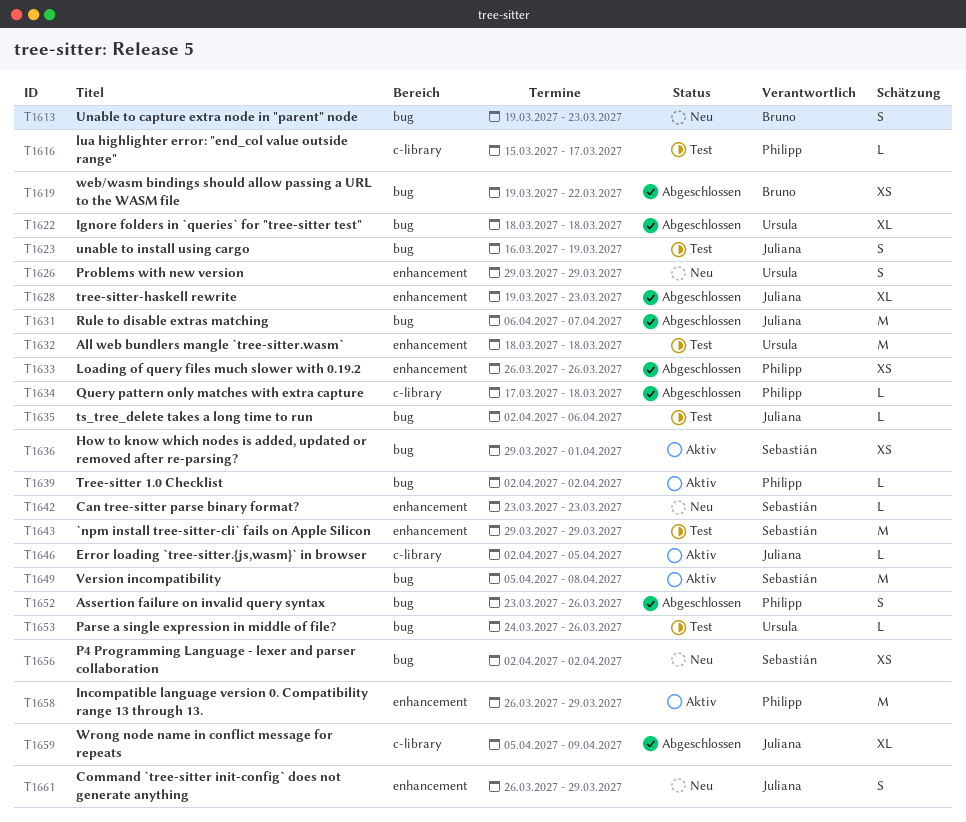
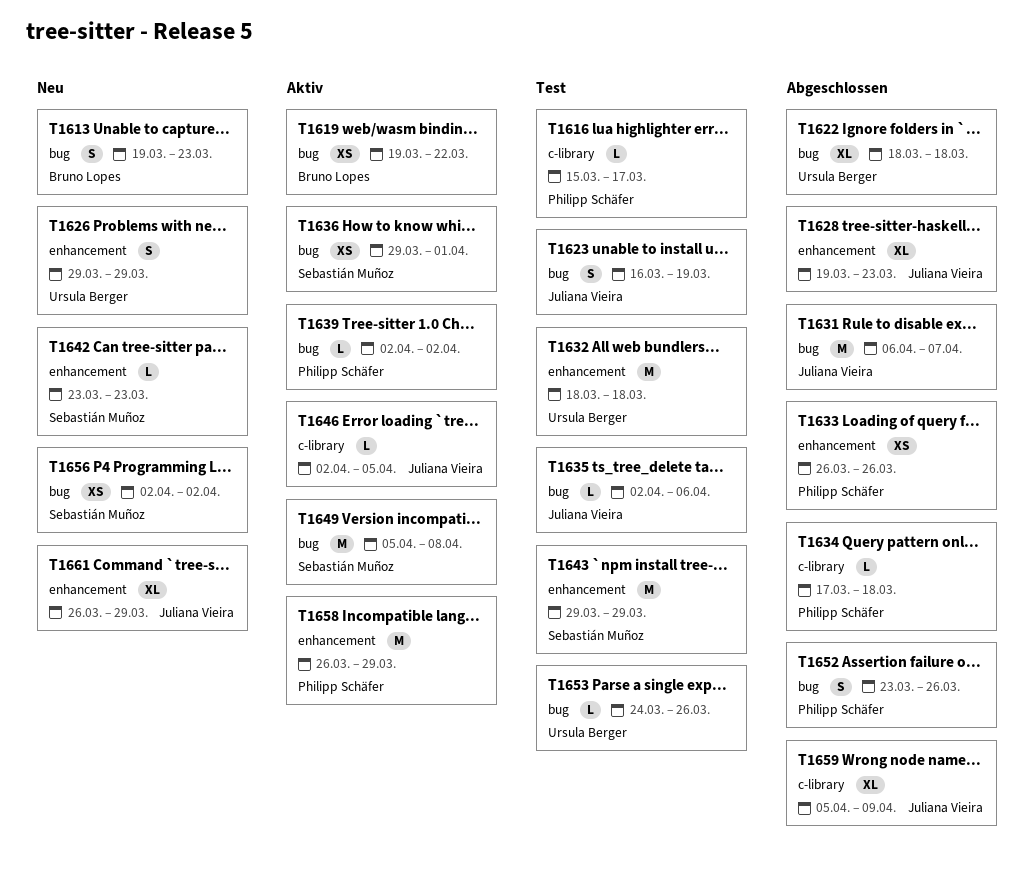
T1619, status: Abgeschlossen -> Aktiv
T1661, estimate: S -> XL

